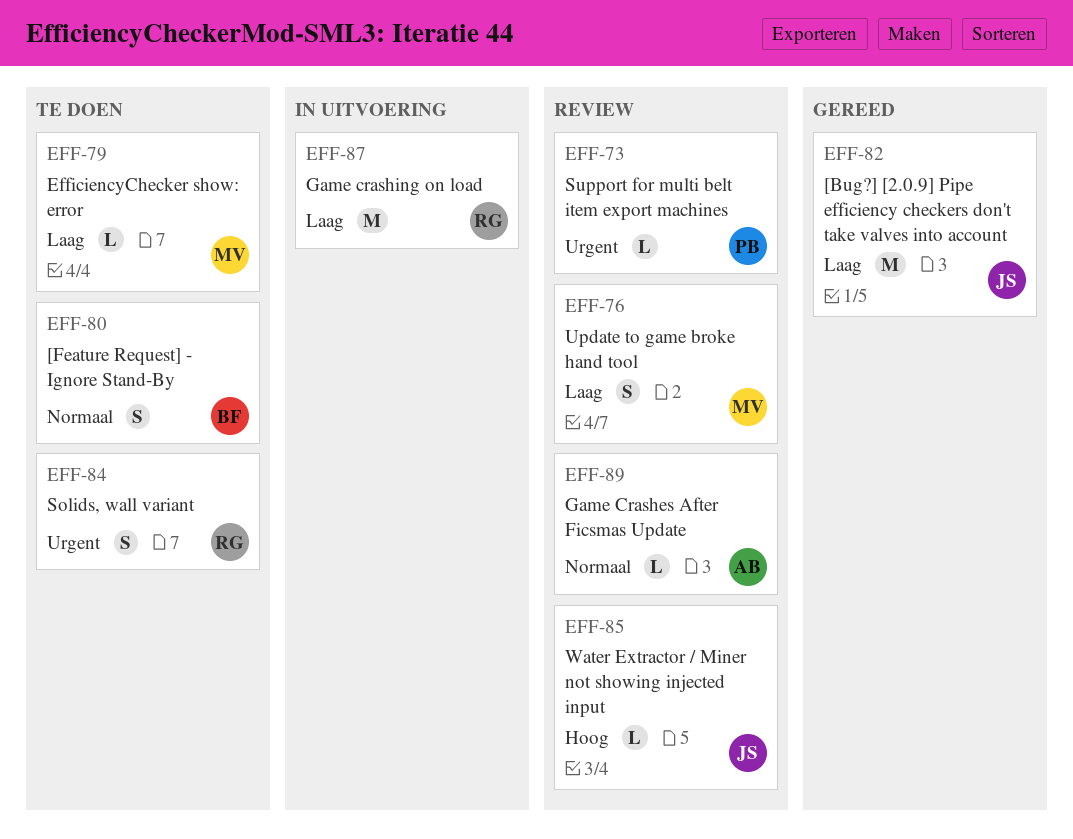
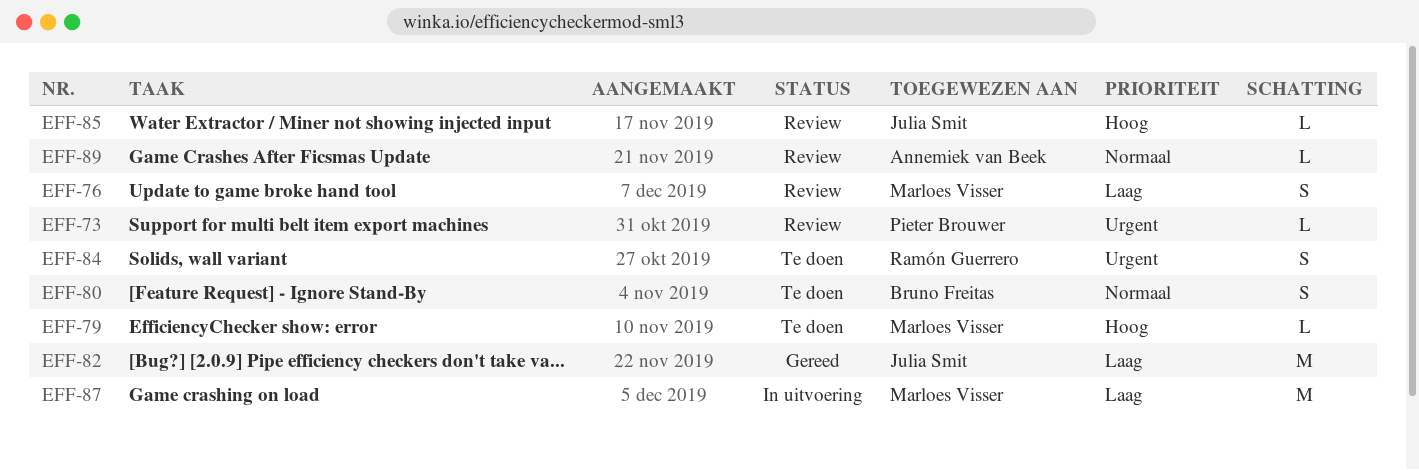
EFF-79, priority: Laag -> Hoog
EFF-87, owner: Ramón Guerrero -> Marloes Visser

